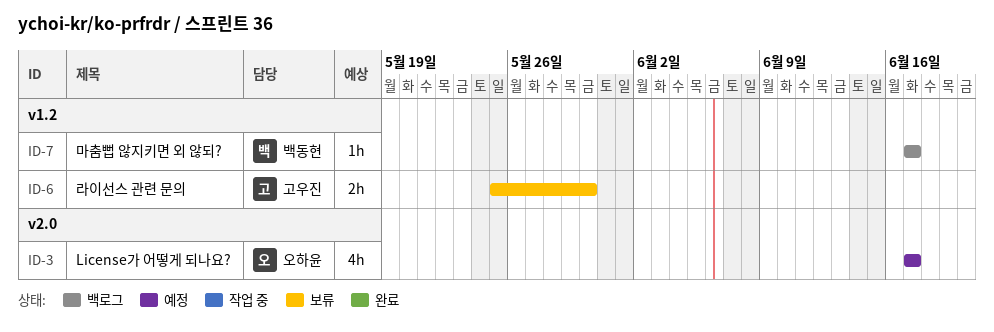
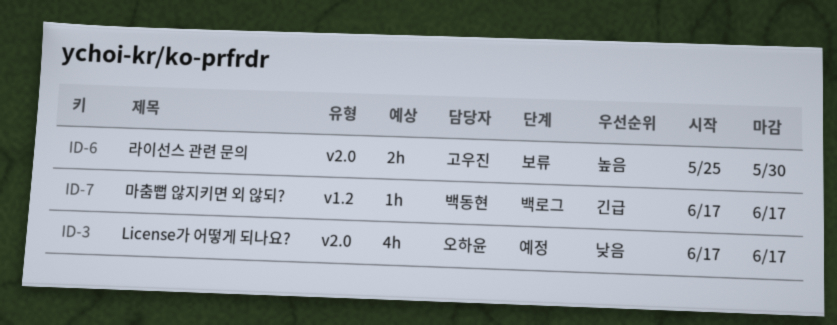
ID-6, label: v1.2 -> v2.0

